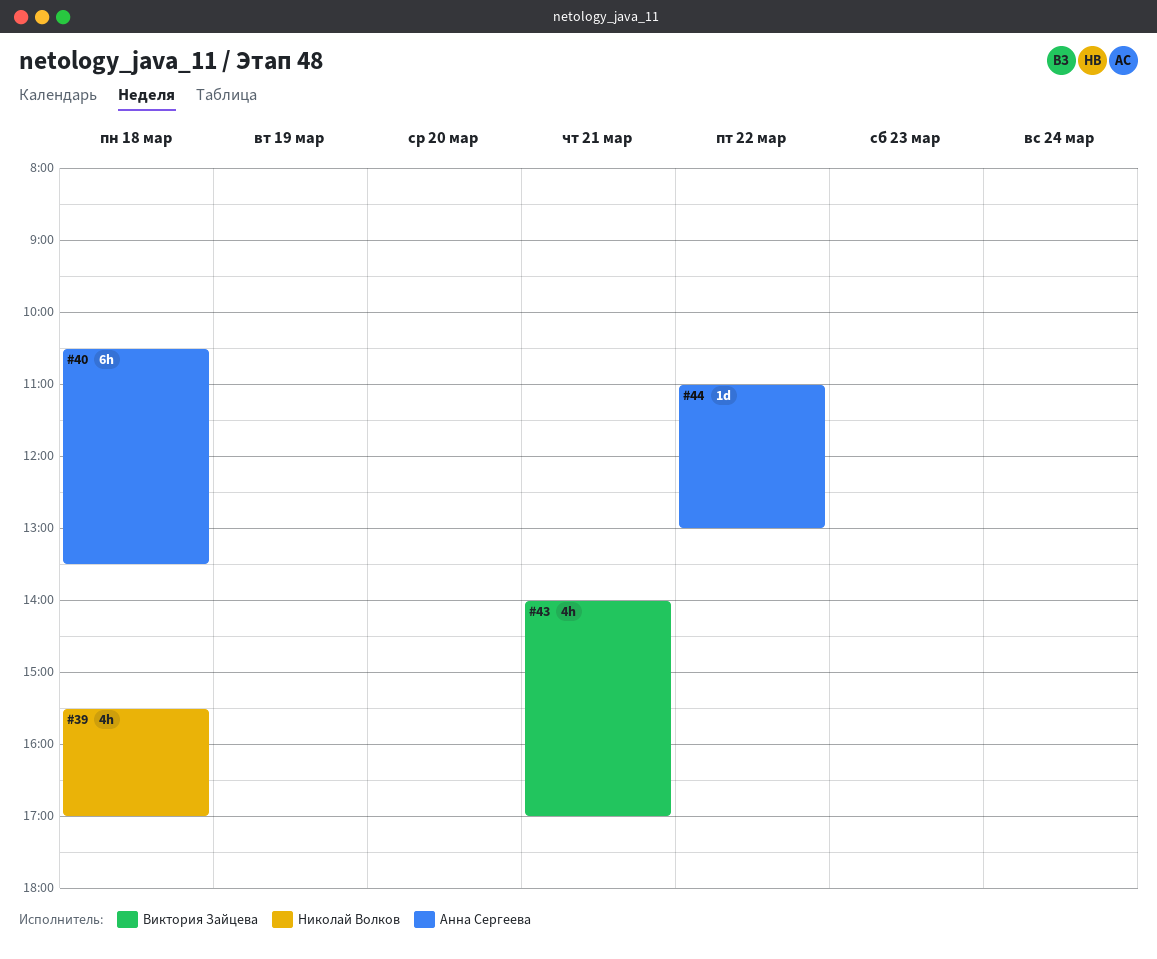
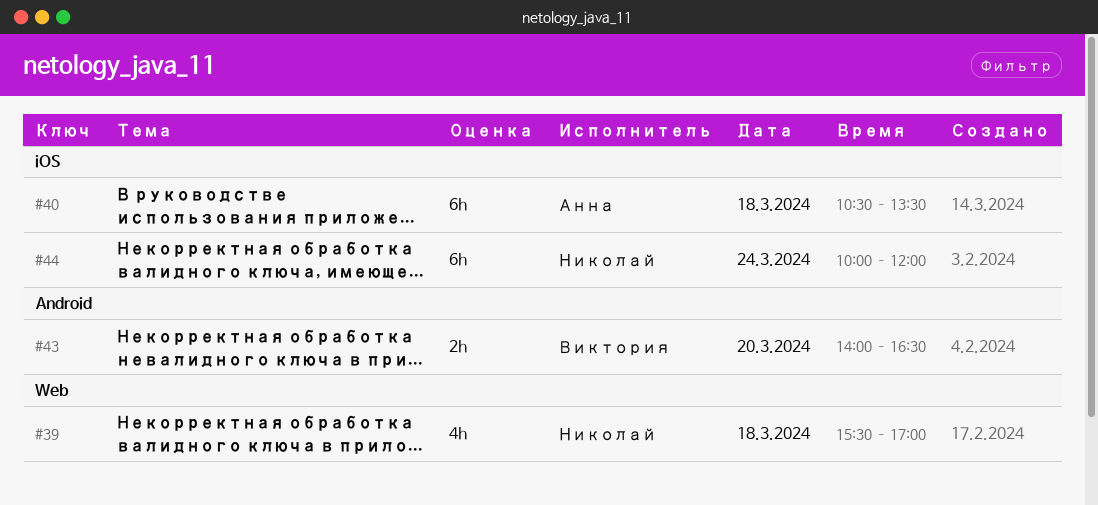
#43, estimate: 4h -> 2h
#43, day: Mar 21 -> Mar 20
#43, ends: 17:00 -> 16:30
#44, owner: Анна Сергеева -> Николай Волков
#44, estimate: 1d -> 6h
#44, day: Mar 22 -> Mar 24
#44, begins: 11:00 -> 10:00
#44, ends: 13:00 -> 12:00

